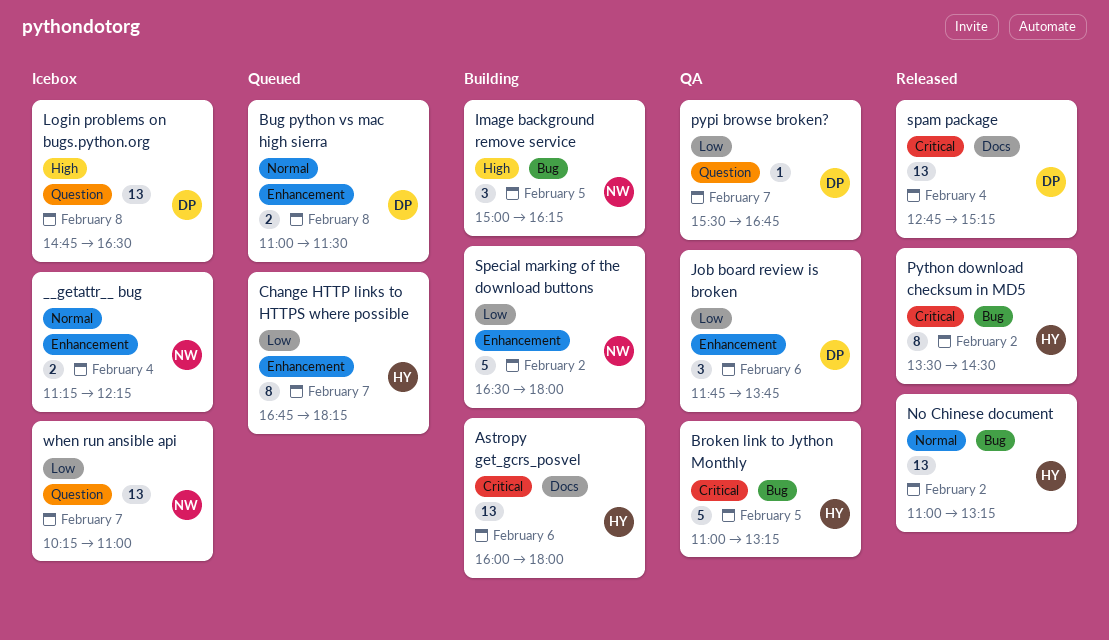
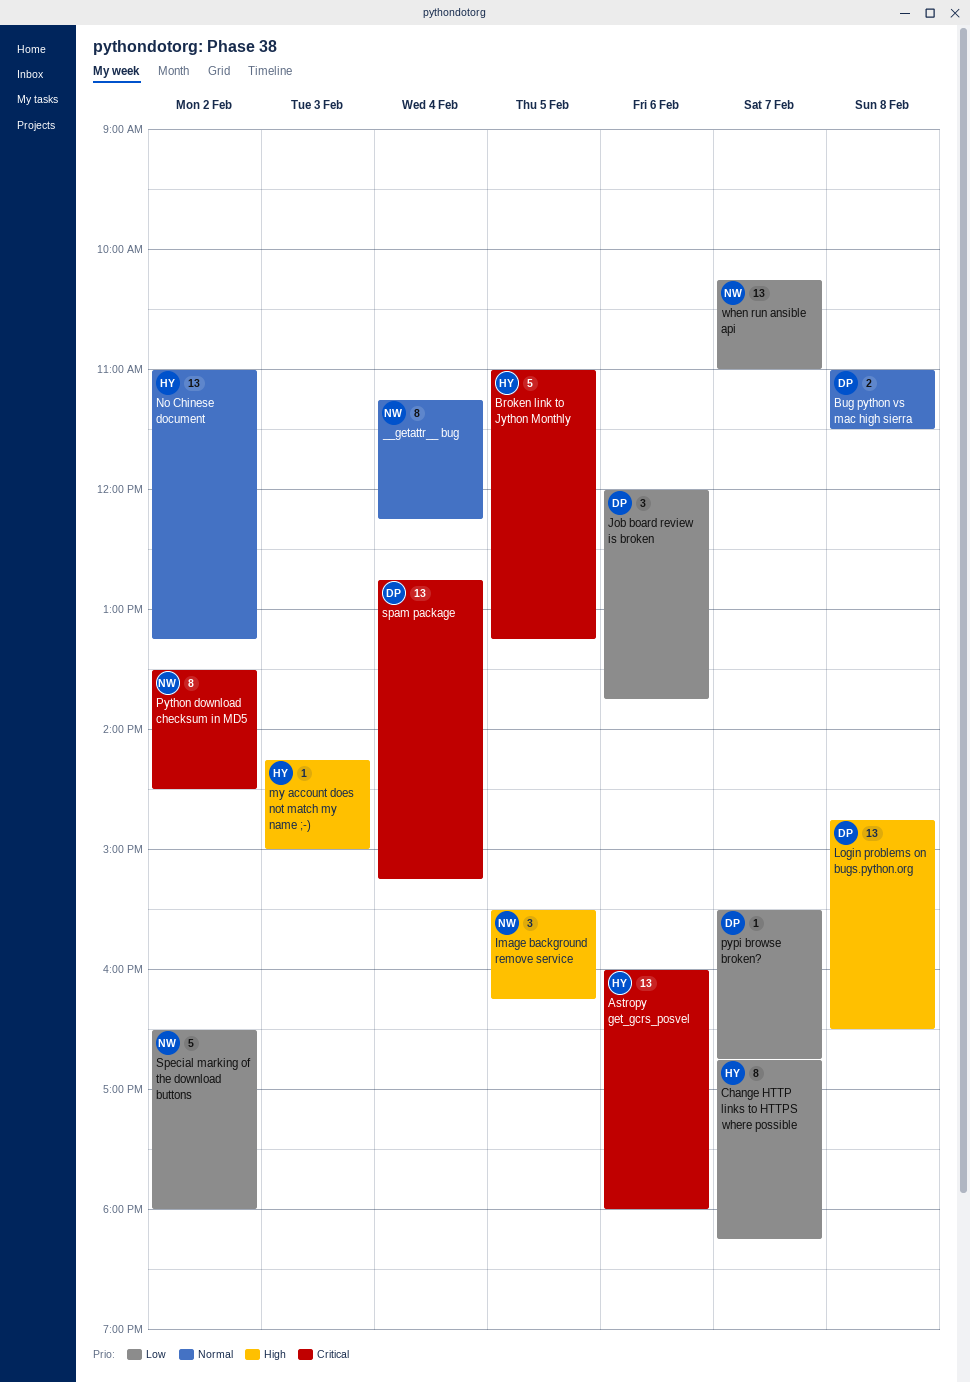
__getattr__ bug, estimate: 2 -> 8
Image background remove service, begins: 15:00 -> 15:30
Job board review is broken, begins: 11:45 -> 12:00
my account does not match my name ;-): none -> present
Python download checksum in MD5, owner: HY -> NW

